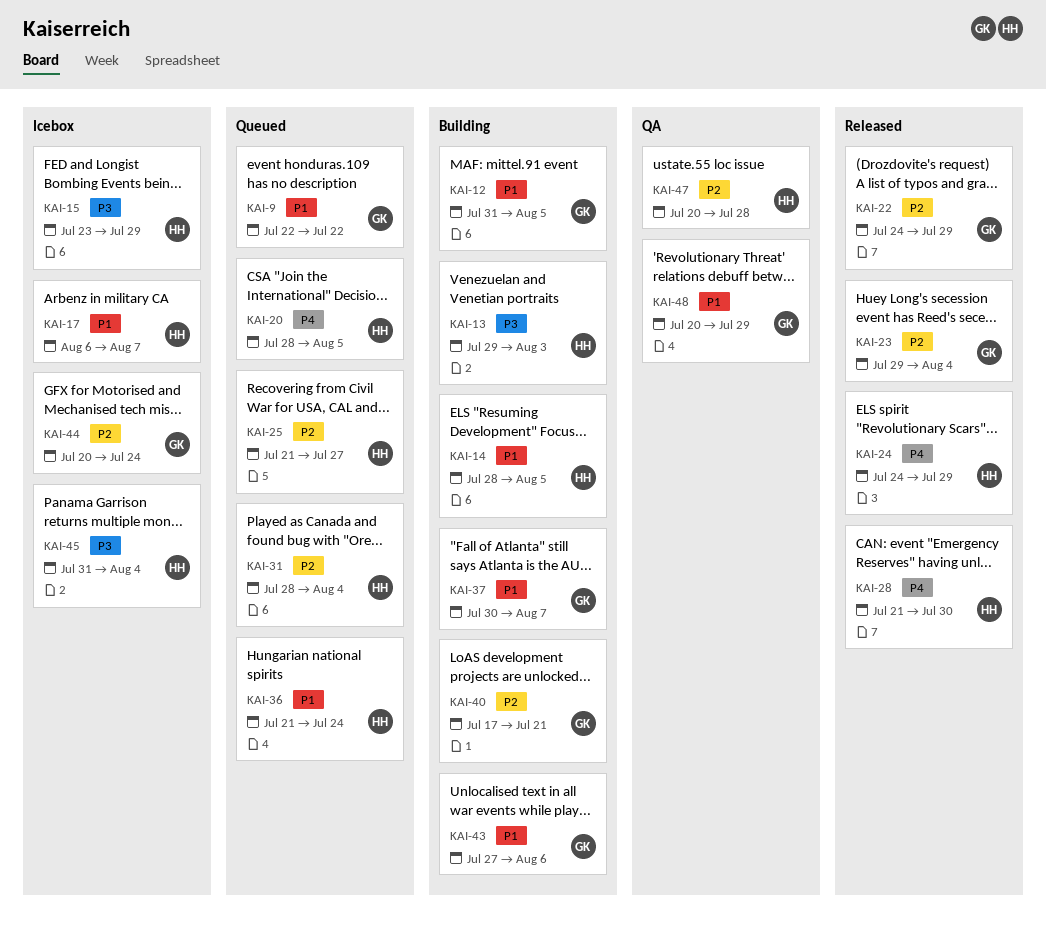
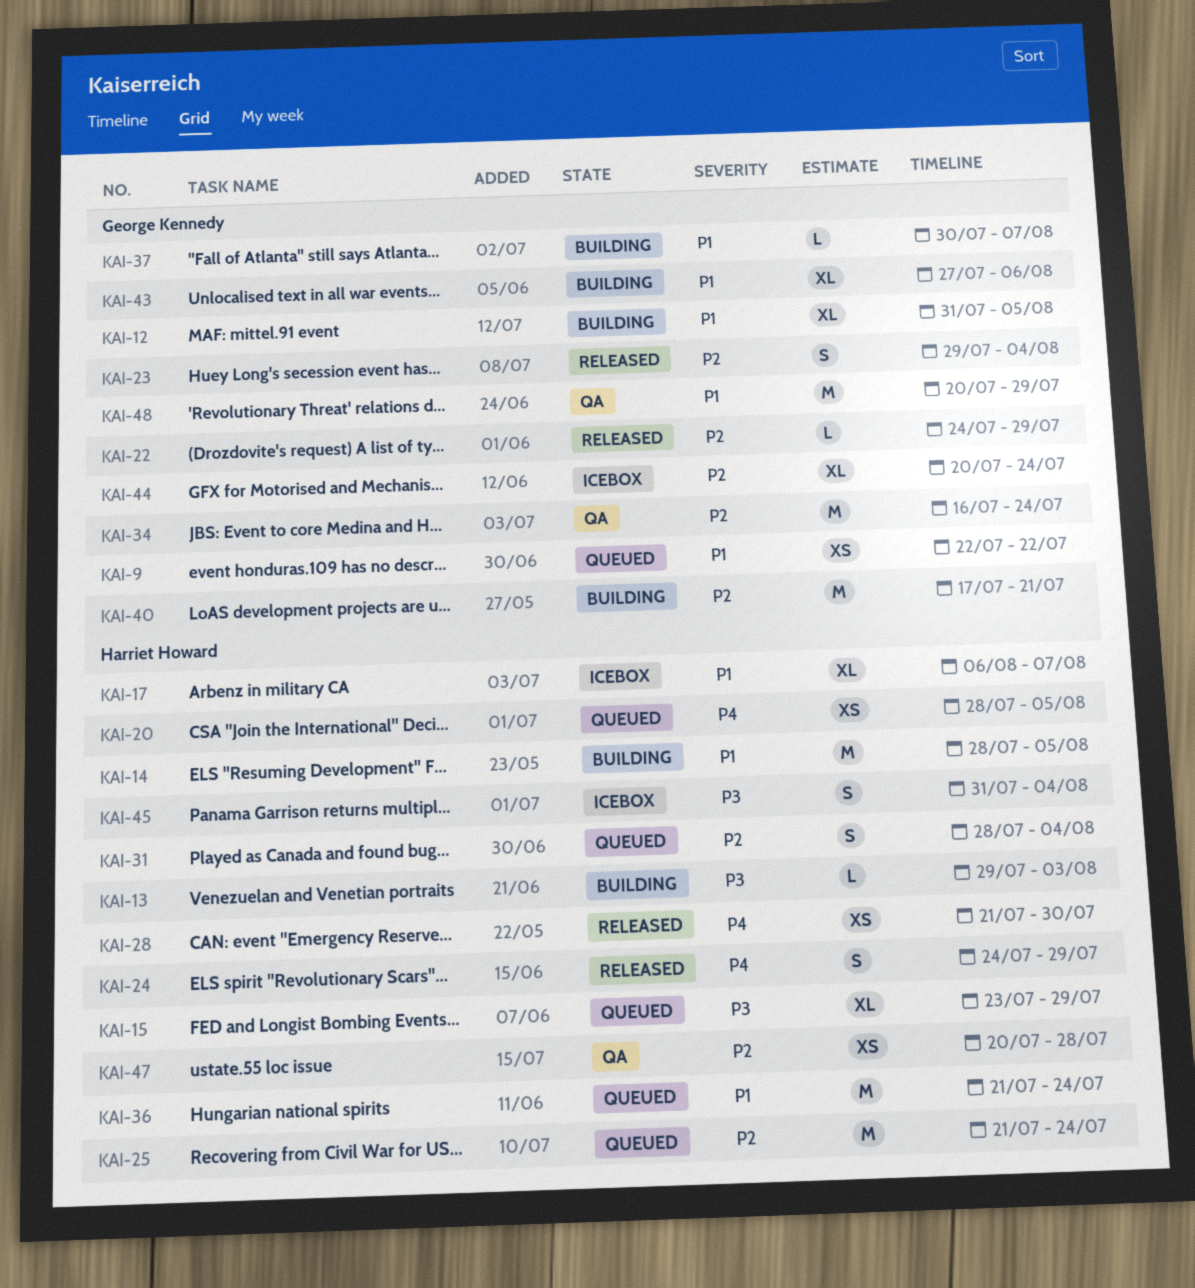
KAI-15, status: Icebox -> Queued
KAI-25, due: Jul 27 -> Jul 24
KAI-34: none -> present

